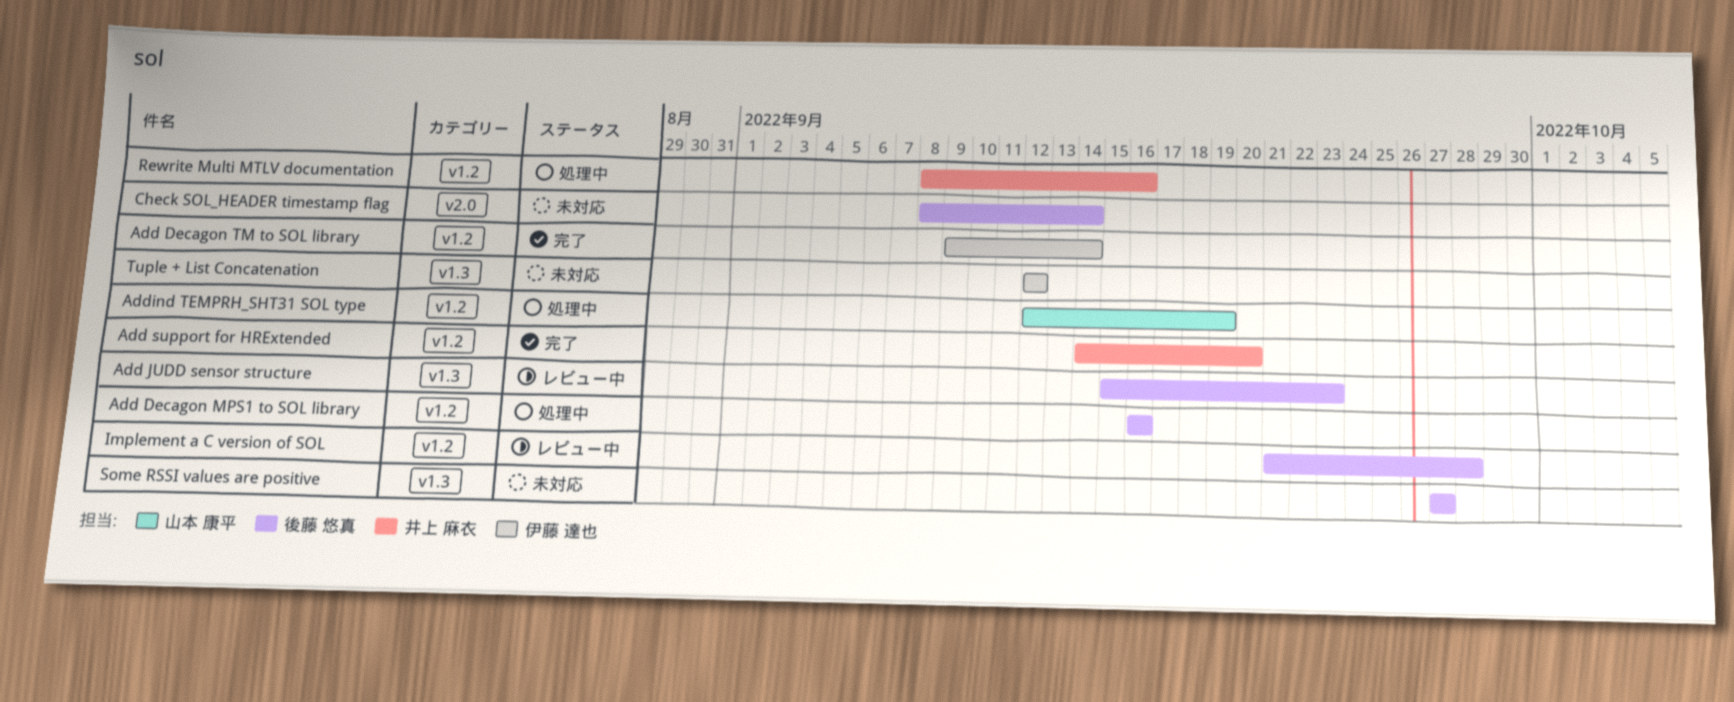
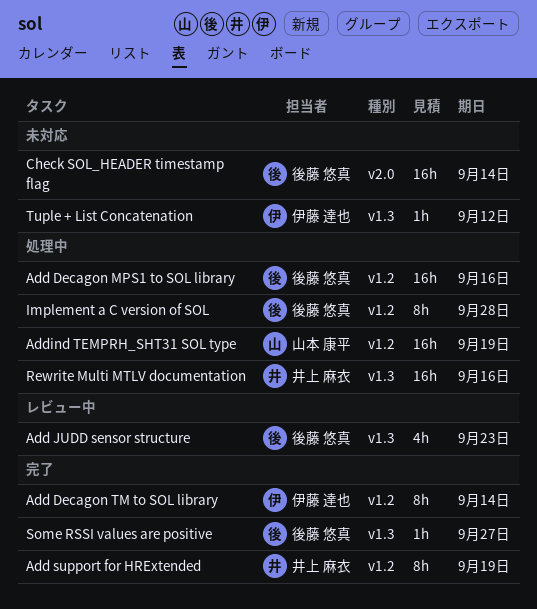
Add support for HRExtended, due: Sep 20 -> Sep 19
Implement a C version of SOL, status: レビュー中 -> 処理中
Rewrite Multi MTLV documentation, label: v1.2 -> v1.3
Some RSSI values are positive, status: 未対応 -> 完了

